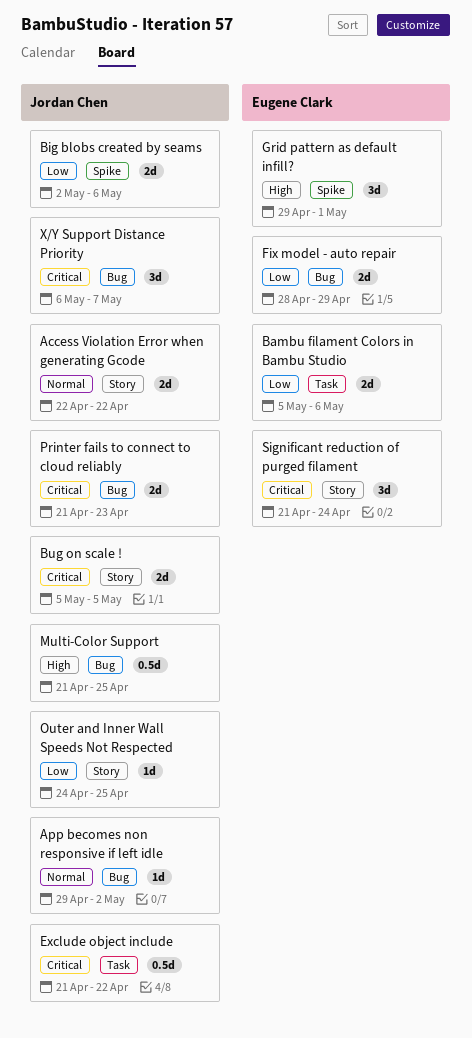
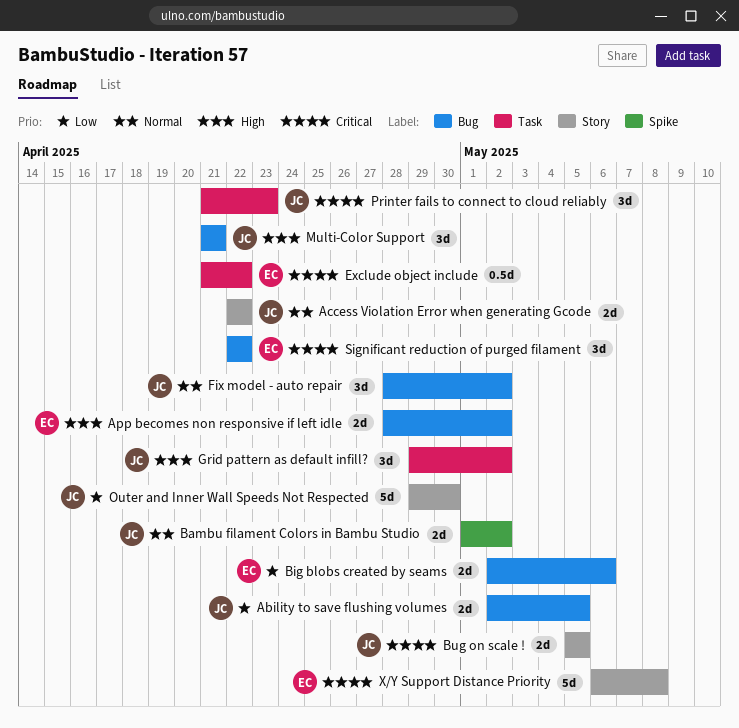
Ability to save flushing volumes: none -> present
App becomes non responsive if left idle, owner: Jordan Chen -> Eugene Clark
App becomes non responsive if left idle, priority: Normal -> High
App becomes non responsive if left idle, estimate: 1d -> 2d
App becomes non responsive if left idle, start: Apr 29 -> Apr 28
Bambu filament Colors in Bambu Studio, owner: Eugene Clark -> Jordan Chen
Bambu filament Colors in Bambu Studio, priority: Low -> Normal
Bambu filament Colors in Bambu Studio, label: Task -> Spike
Bambu filament Colors in Bambu Studio, start: May 5 -> May 1
Bambu filament Colors in Bambu Studio, due: May 6 -> May 2
Big blobs created by seams, owner: Jordan Chen -> Eugene Clark
Big blobs created by seams, label: Spike -> Bug
Exclude object include, owner: Jordan Chen -> Eugene Clark
Fix model - auto repair, owner: Eugene Clark -> Jordan Chen
Fix model - auto repair, priority: Low -> Normal
Fix model - auto repair, estimate: 2d -> 3d
Fix model - auto repair, due: Apr 29 -> May 2
Grid pattern as default infill?, owner: Eugene Clark -> Jordan Chen
Grid pattern as default infill?, label: Spike -> Task
Grid pattern as default infill?, due: May 1 -> May 2
Multi-Color Support, estimate: 0.5d -> 3d
Multi-Color Support, due: Apr 25 -> Apr 21
Outer and Inner Wall Speeds Not Respected, estimate: 1d -> 5d
Outer and Inner Wall Speeds Not Respected, start: Apr 24 -> Apr 29
Outer and Inner Wall Speeds Not Respected, due: Apr 25 -> Apr 30
Printer fails to connect to cloud reliably, label: Bug -> Task
Printer fails to connect to cloud reliably, estimate: 2d -> 3d
Significant reduction of purged filament, label: Story -> Bug
Significant reduction of purged filament, start: Apr 21 -> Apr 22
Significant reduction of purged filament, due: Apr 24 -> Apr 22
X/Y Support Distance Priority, owner: Jordan Chen -> Eugene Clark
X/Y Support Distance Priority, label: Bug -> Story
X/Y Support Distance Priority, estimate: 3d -> 5d
X/Y Support Distance Priority, due: May 7 -> May 8

